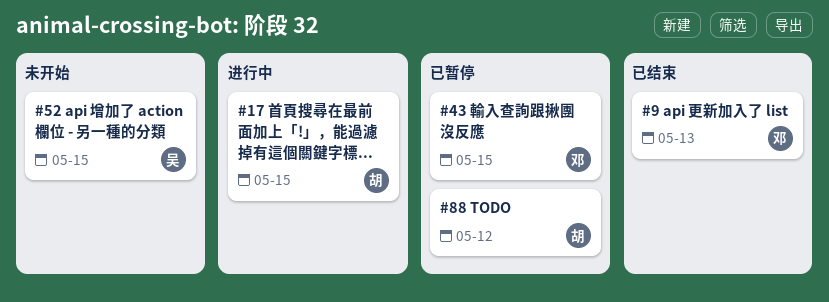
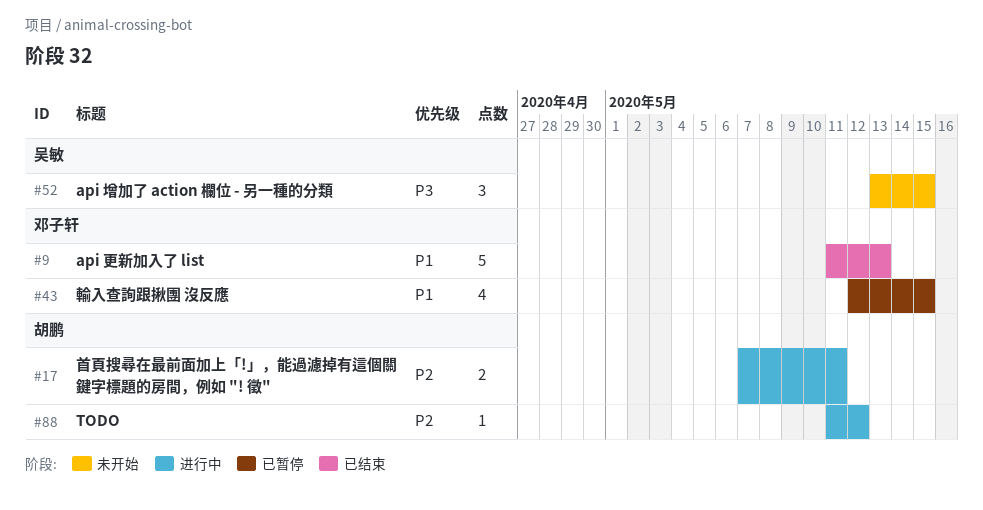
#17, due: May 15 -> May 11
#88, status: 已暂停 -> 进行中

